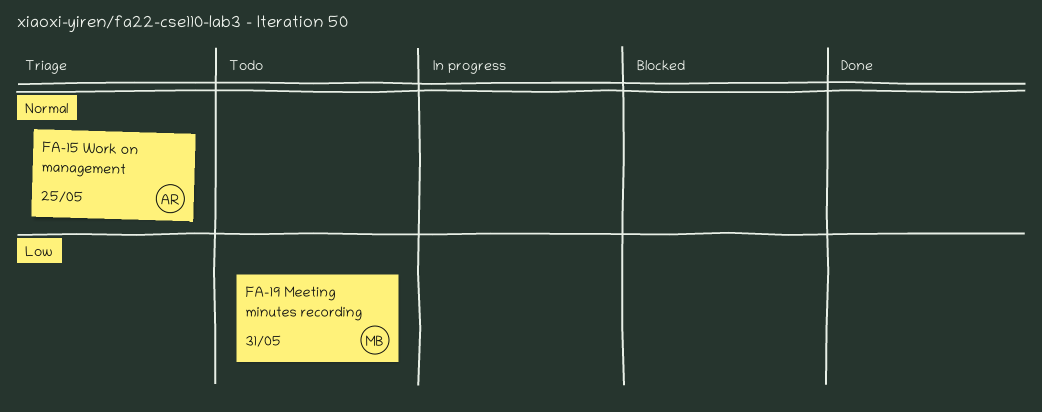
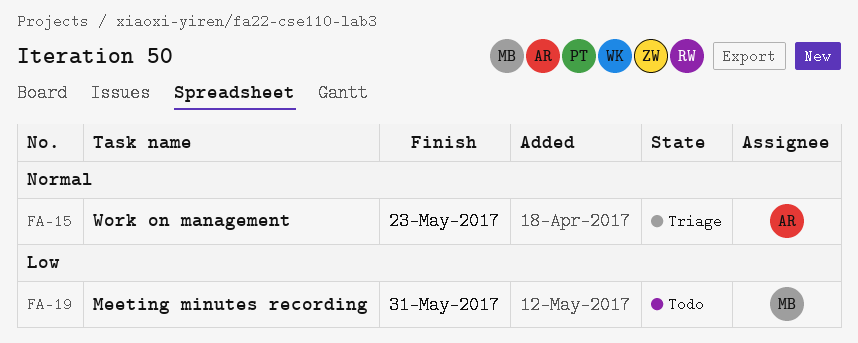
FA-15, due: May 25 -> May 23

